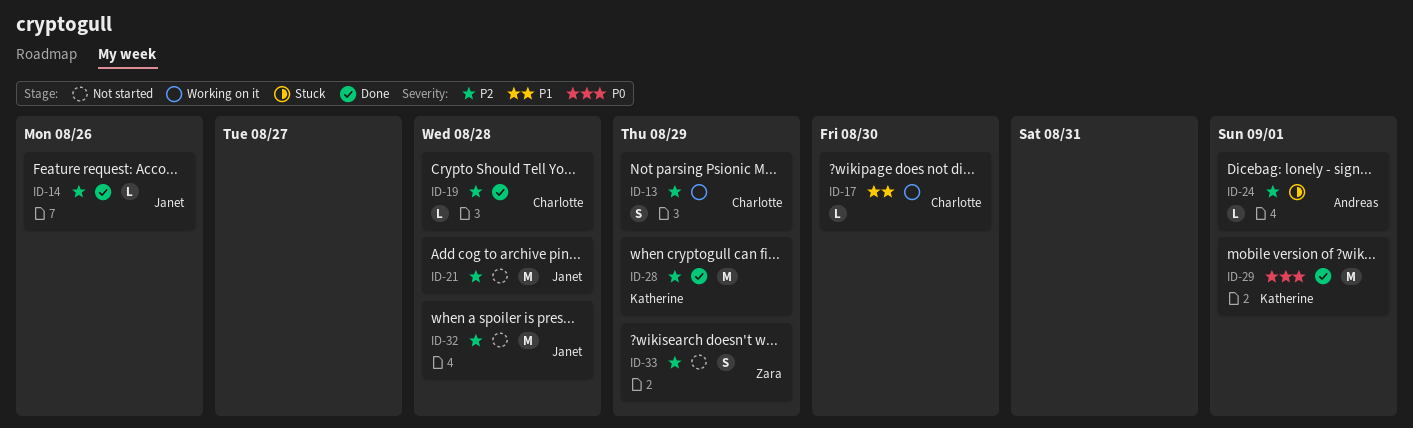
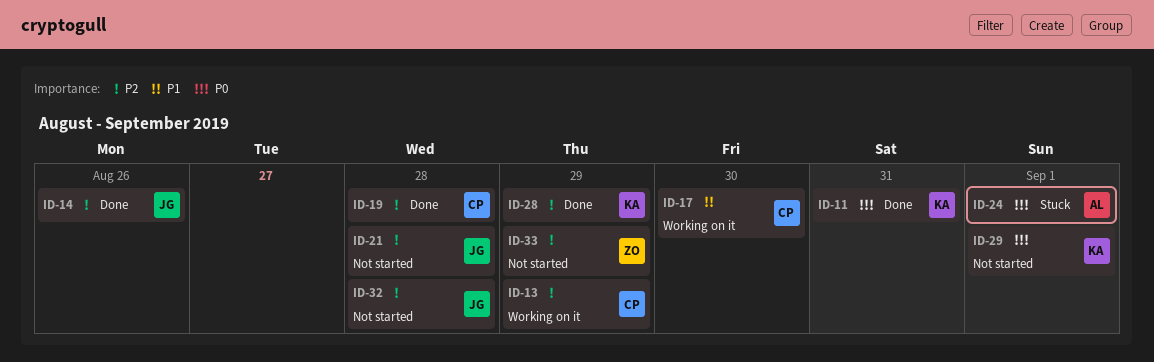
ID-11: none -> present
ID-24, priority: P2 -> P0
ID-29, status: Done -> Not started

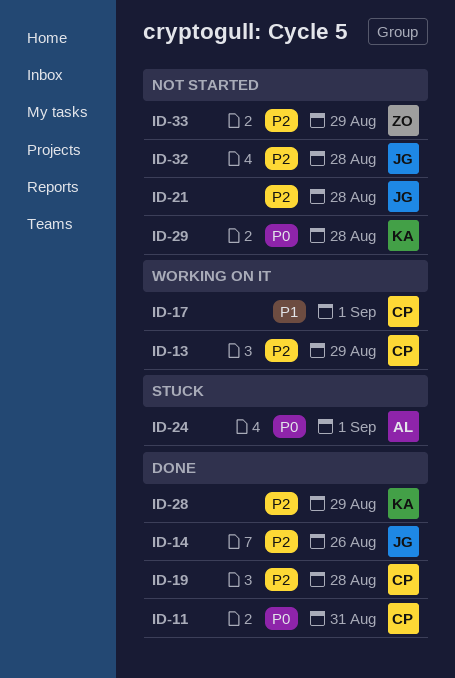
ID-11, owner: KA -> CP
ID-17, due: Aug 30 -> Sep 1
ID-29, due: Sep 1 -> Aug 28

